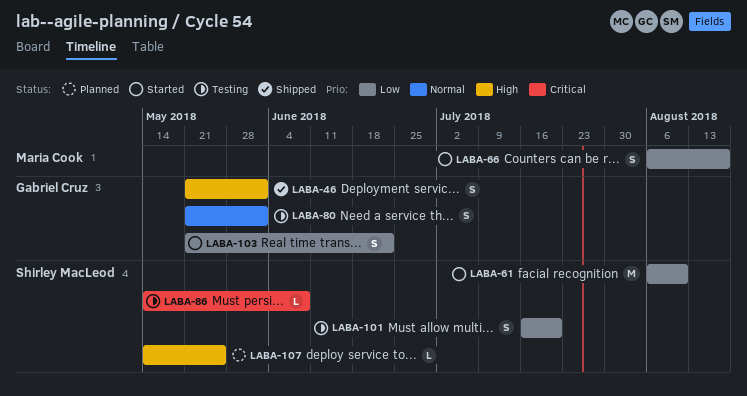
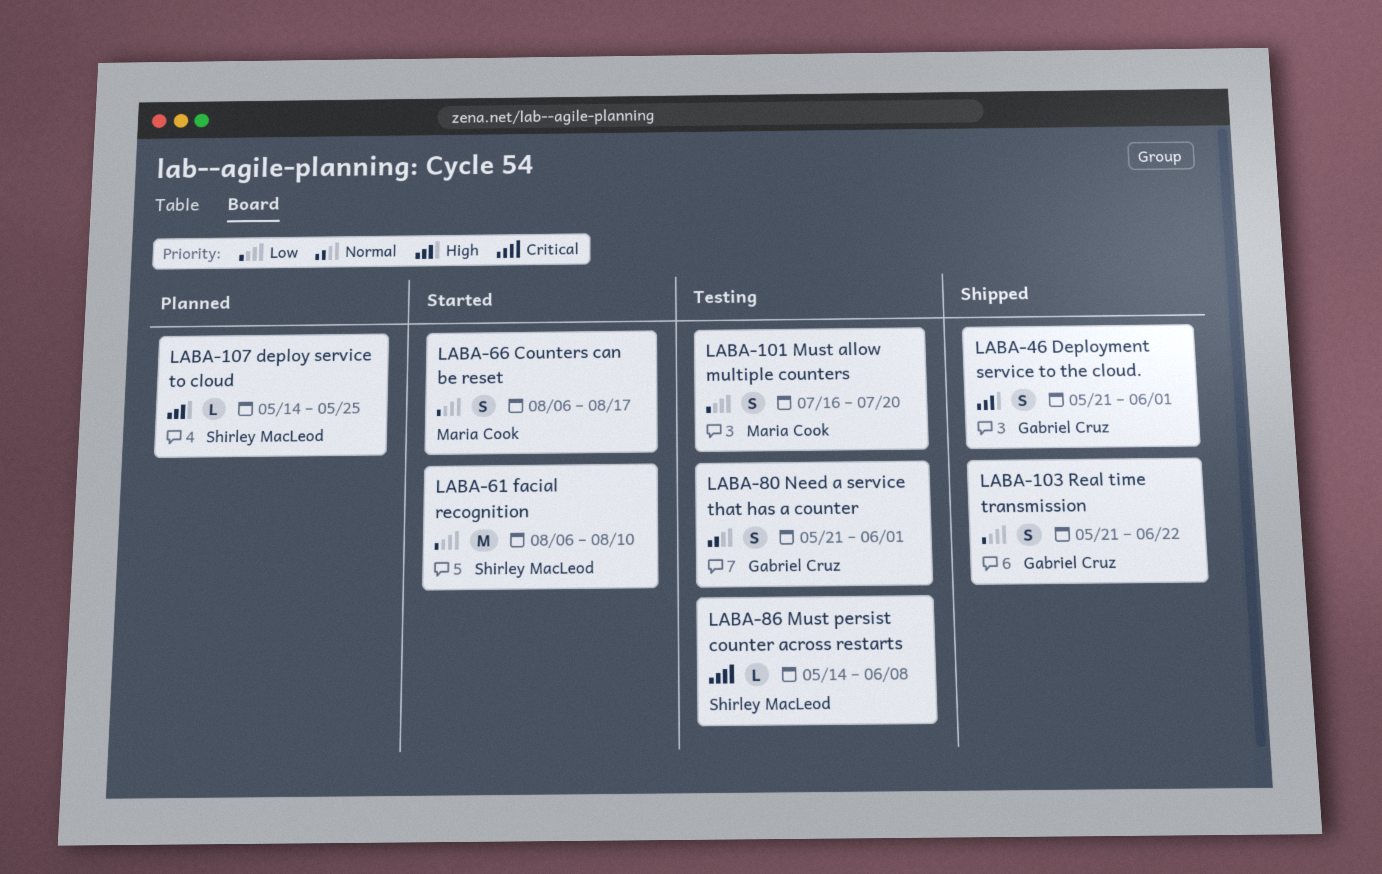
LABA-101, owner: Shirley MacLeod -> Maria Cook
LABA-103, status: Started -> Shipped

